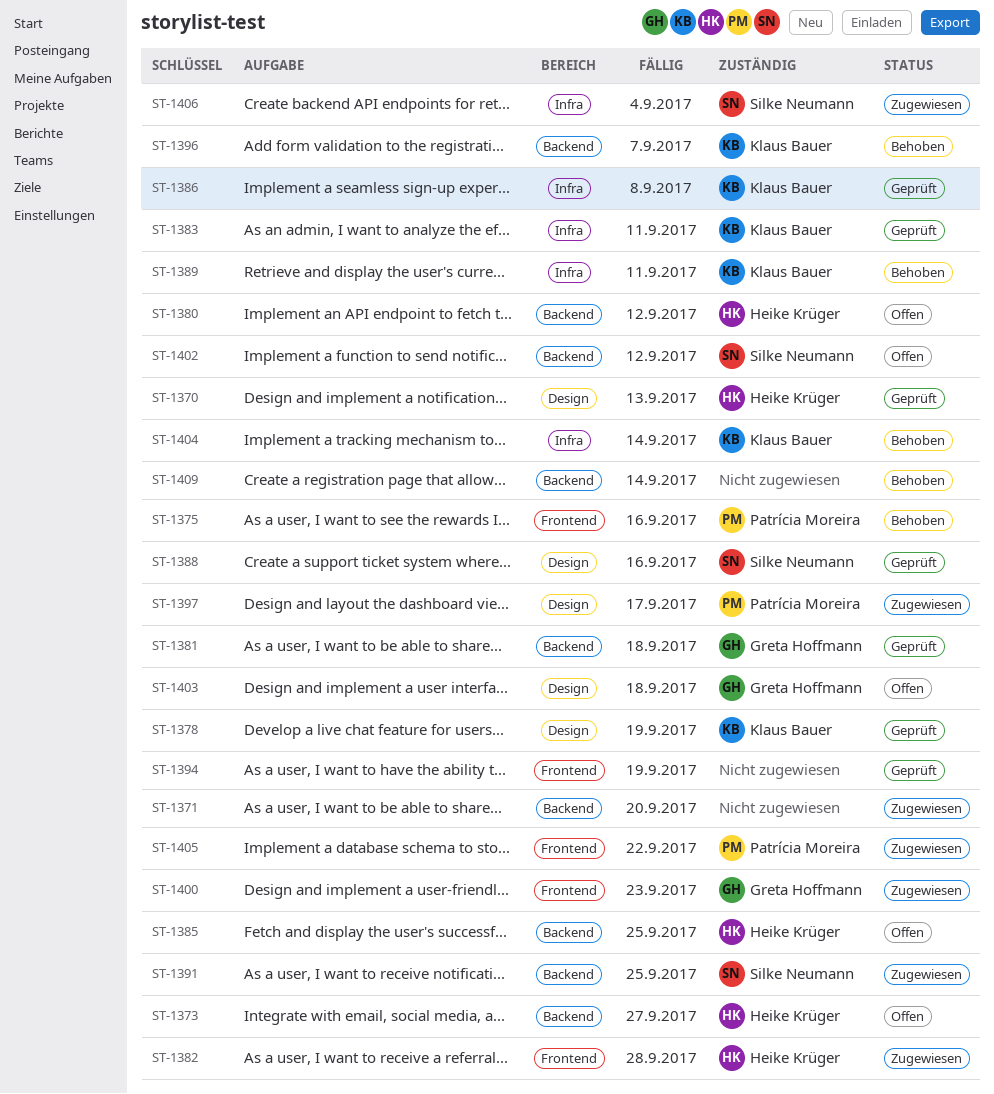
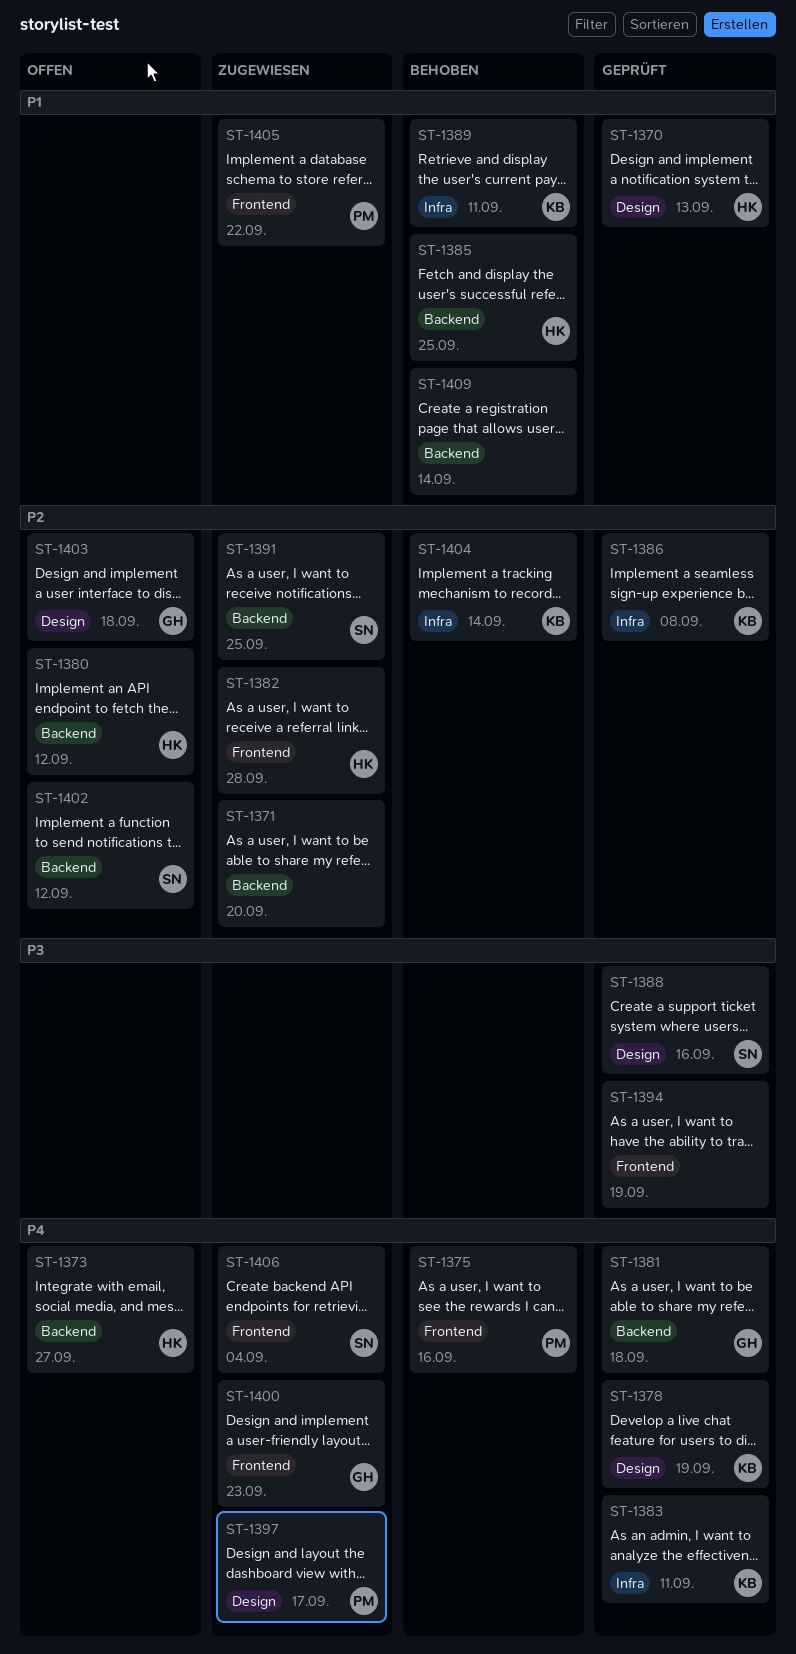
ST-1385, status: Offen -> Behoben
ST-1396: present -> none
ST-1406, label: Infra -> Frontend

